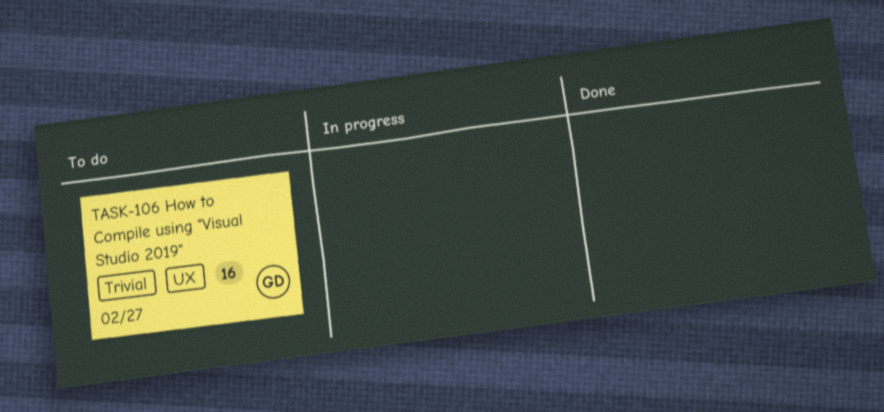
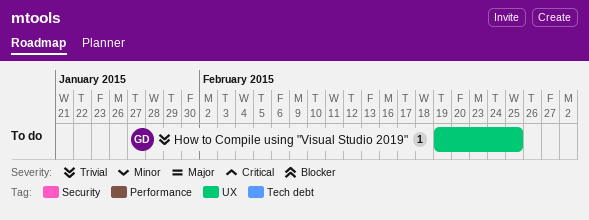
How to Compile using "Visual Studio 2019", estimate: 16 -> 1
How to Compile using "Visual Studio 2019", due: Feb 27 -> Feb 25

